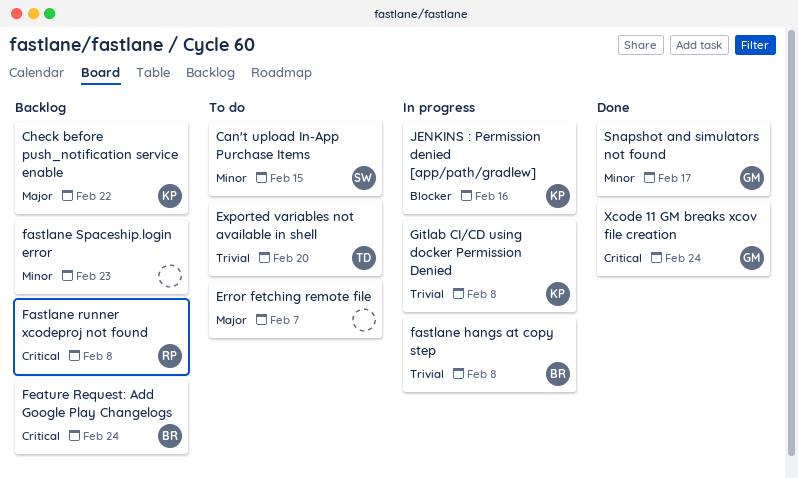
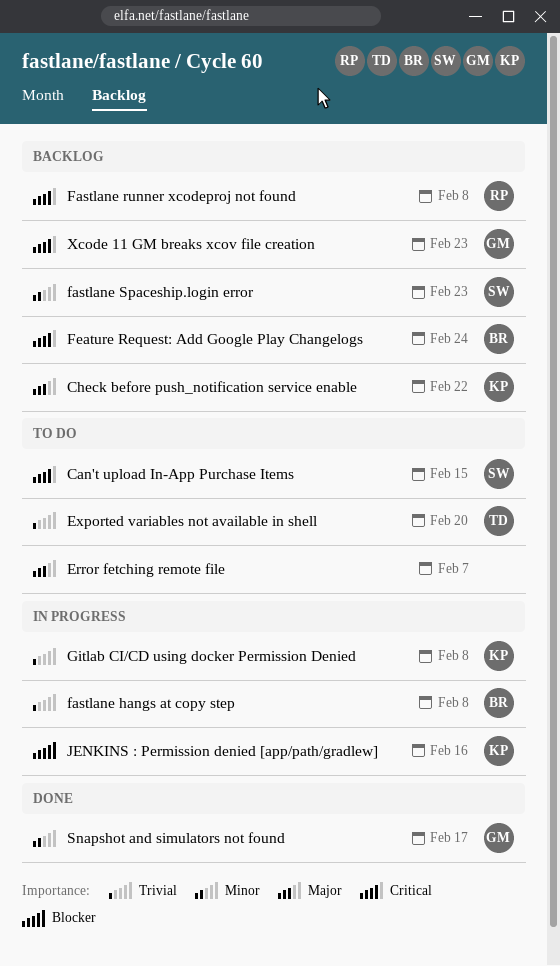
Can't upload In-App Purchase Items, priority: Minor -> Critical
fastlane Spaceship.login error, owner: none -> SW
Xcode 11 GM breaks xcov file creation, status: Done -> Backlog
Xcode 11 GM breaks xcov file creation, due: Feb 24 -> Feb 23

